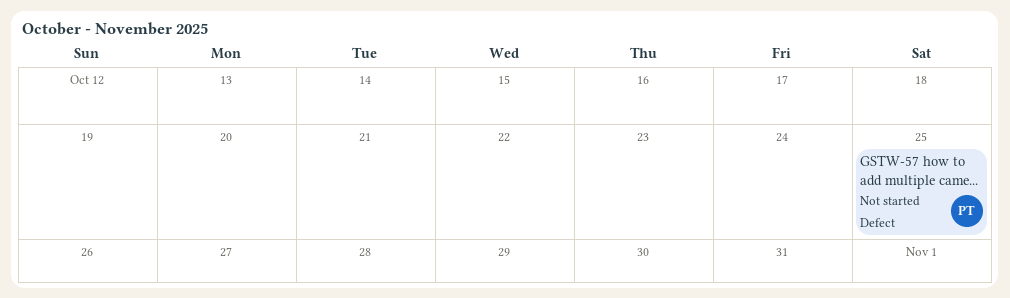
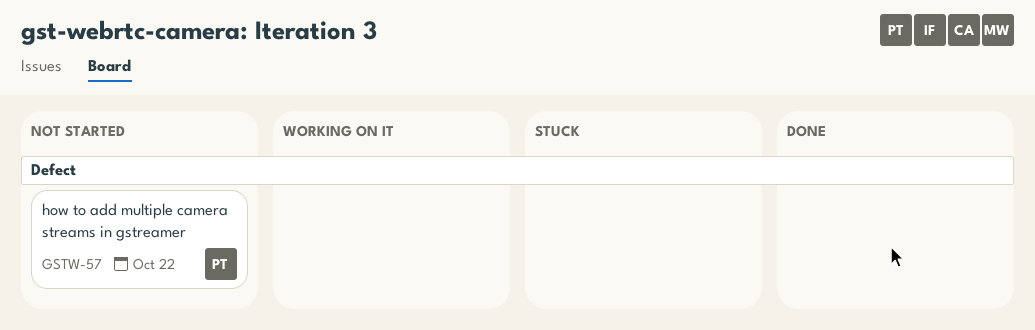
GSTW-57, due: Oct 25 -> Oct 22

